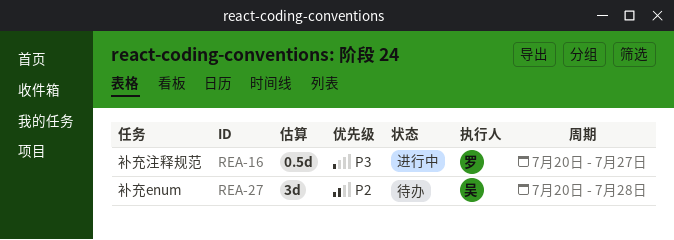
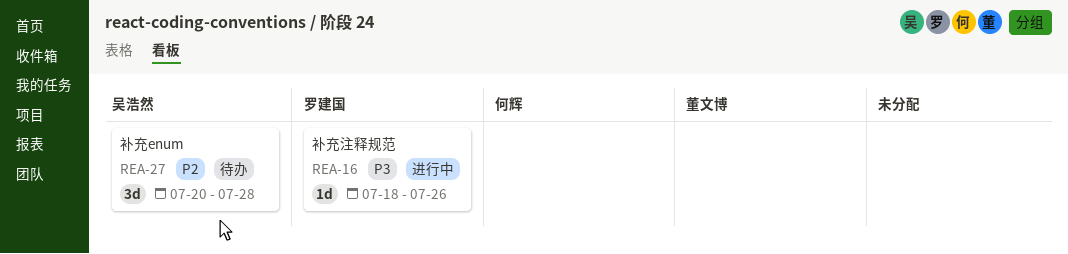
REA-16, estimate: 0.5d -> 1d
REA-16, start: Jul 20 -> Jul 18
REA-16, due: Jul 27 -> Jul 26

